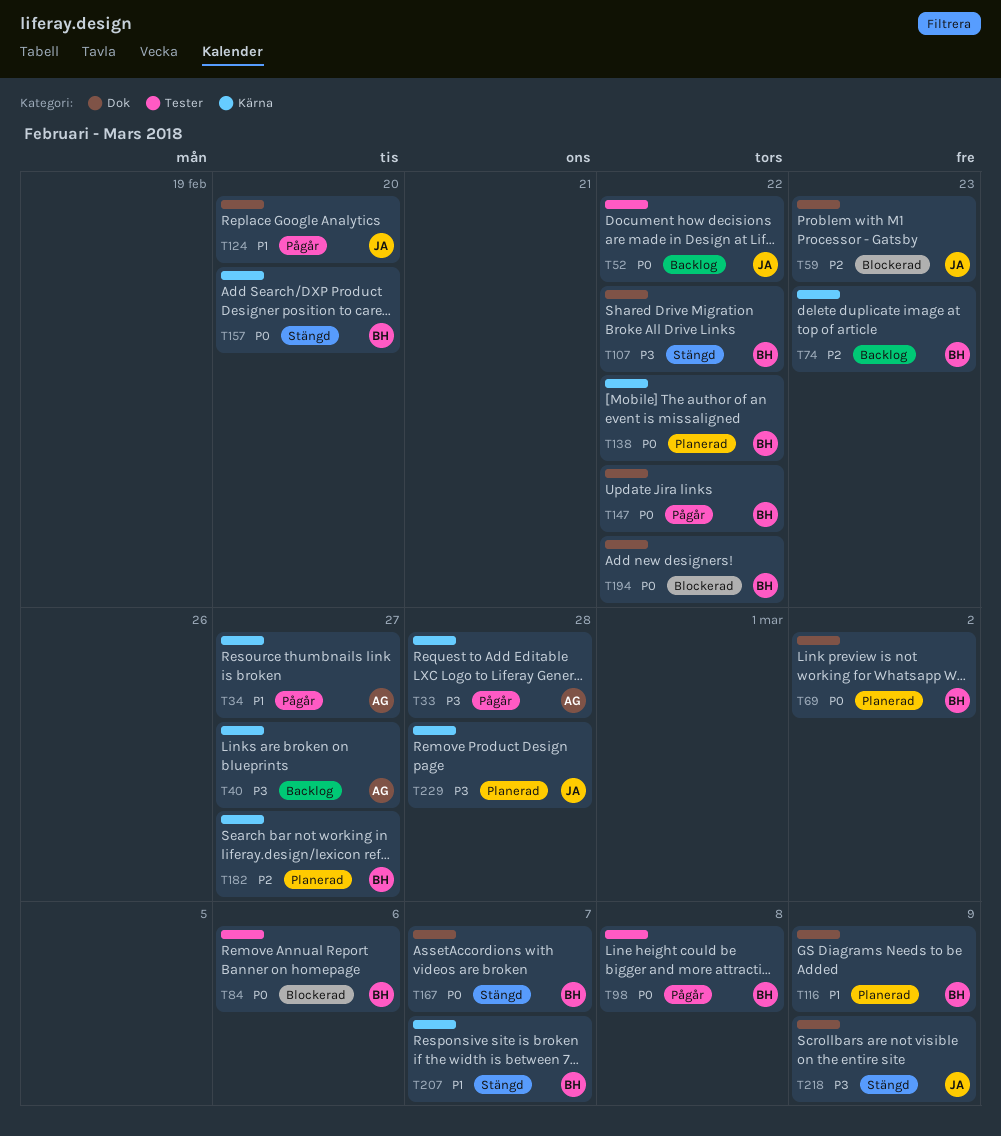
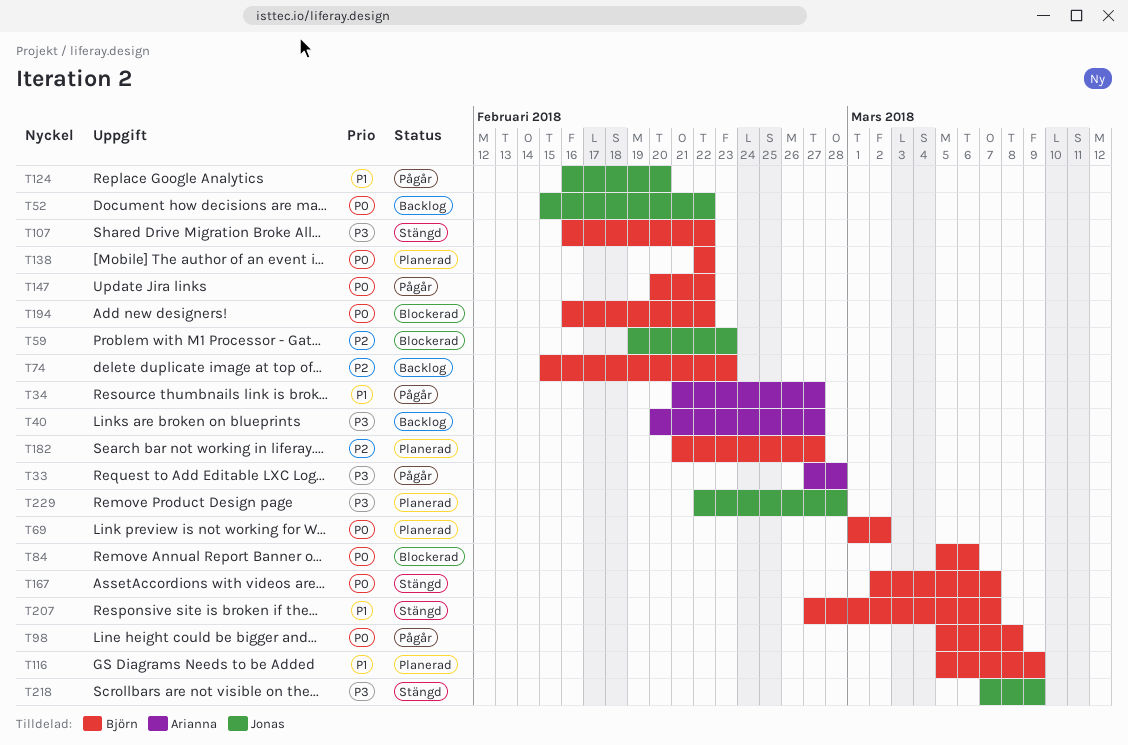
T157: present -> none

